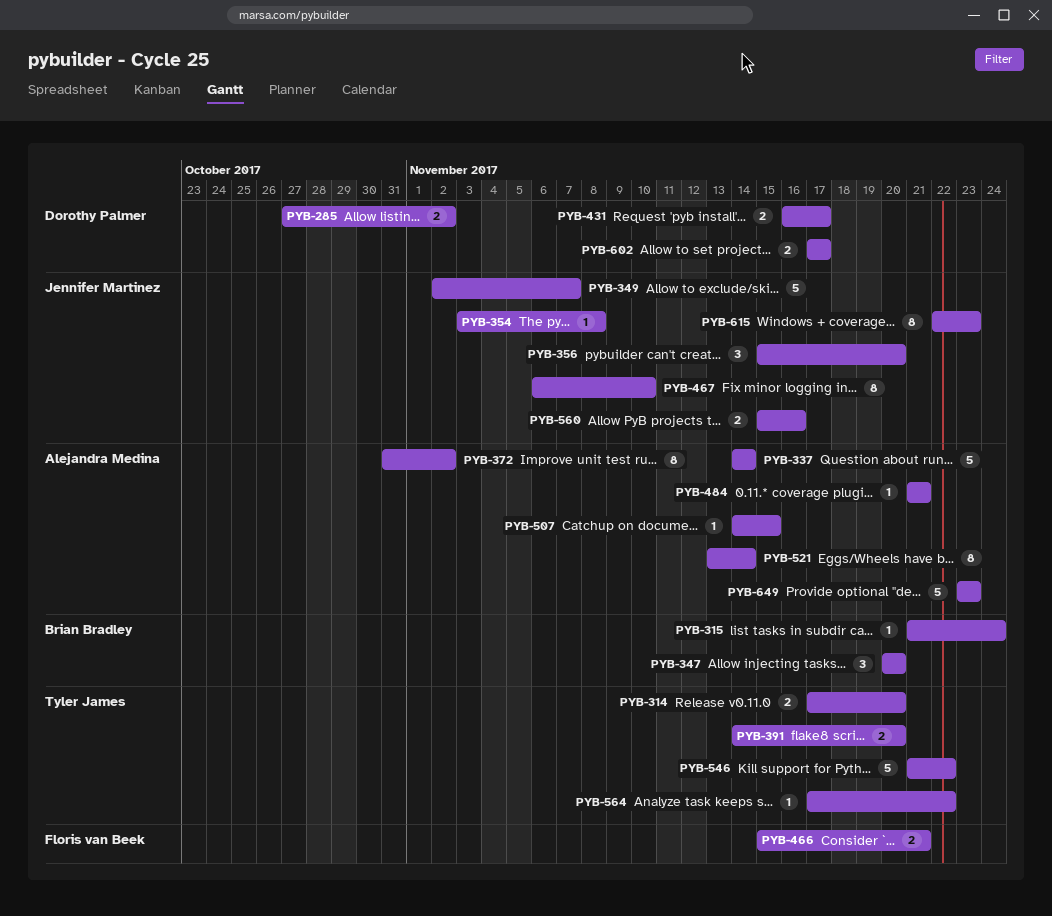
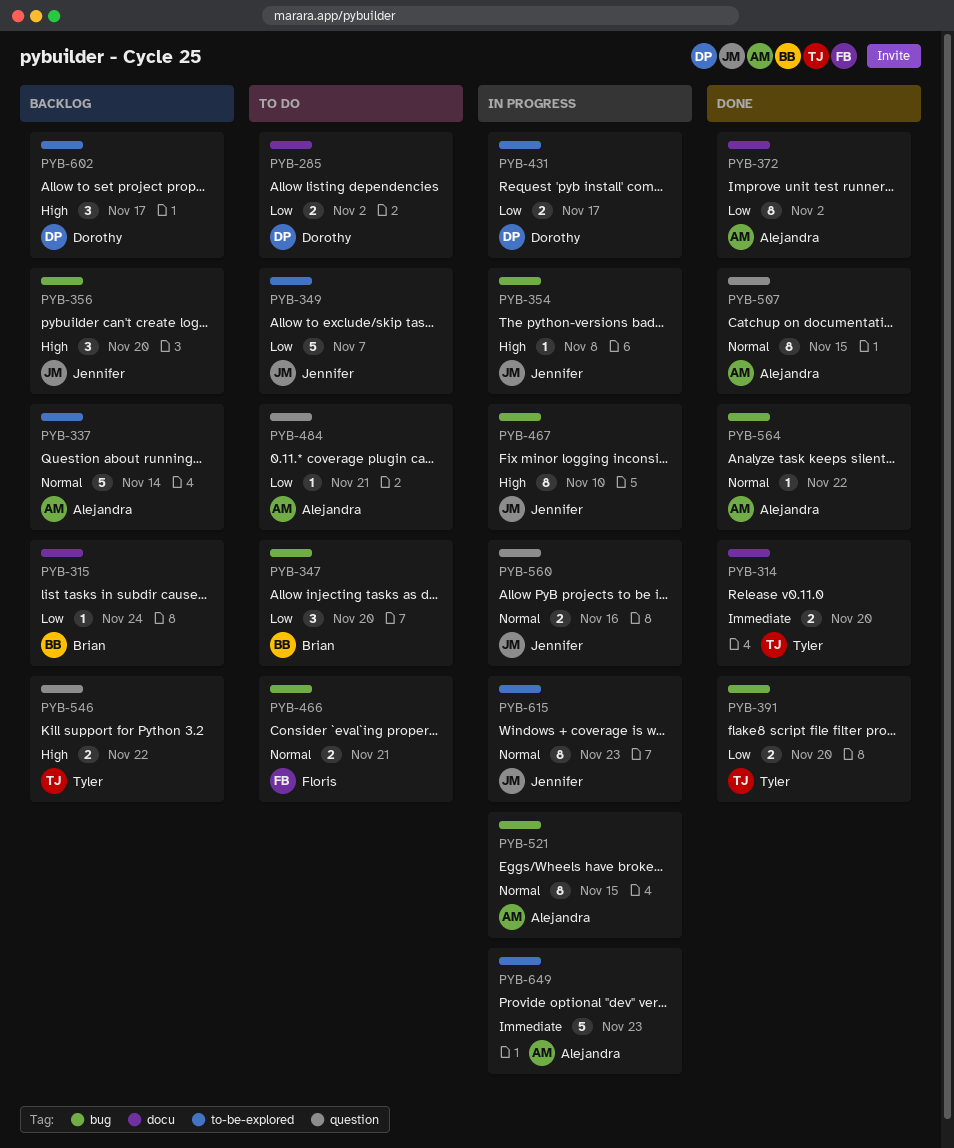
PYB-507, estimate: 1 -> 8
PYB-521, due: Nov 14 -> Nov 15
PYB-546, estimate: 5 -> 2
PYB-564, owner: Tyler James -> Alejandra Medina
PYB-602, estimate: 2 -> 3

